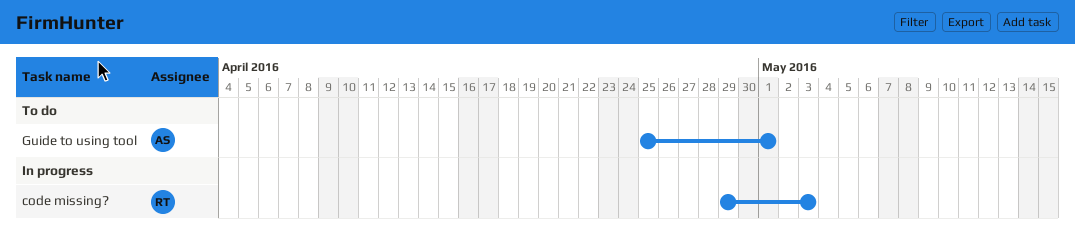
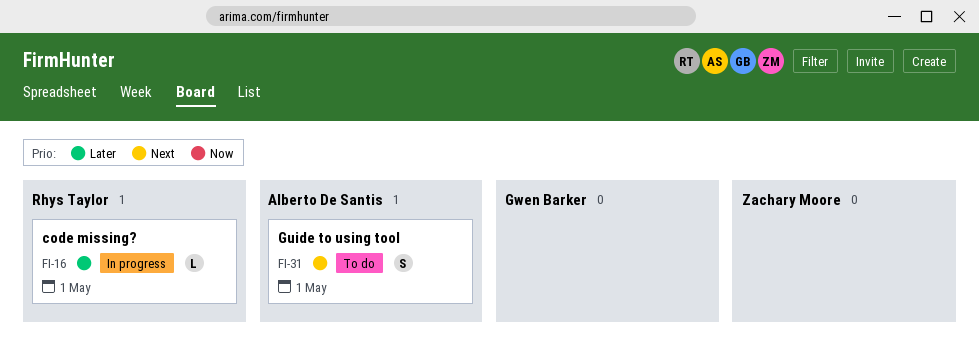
code missing?, due: May 3 -> May 1

